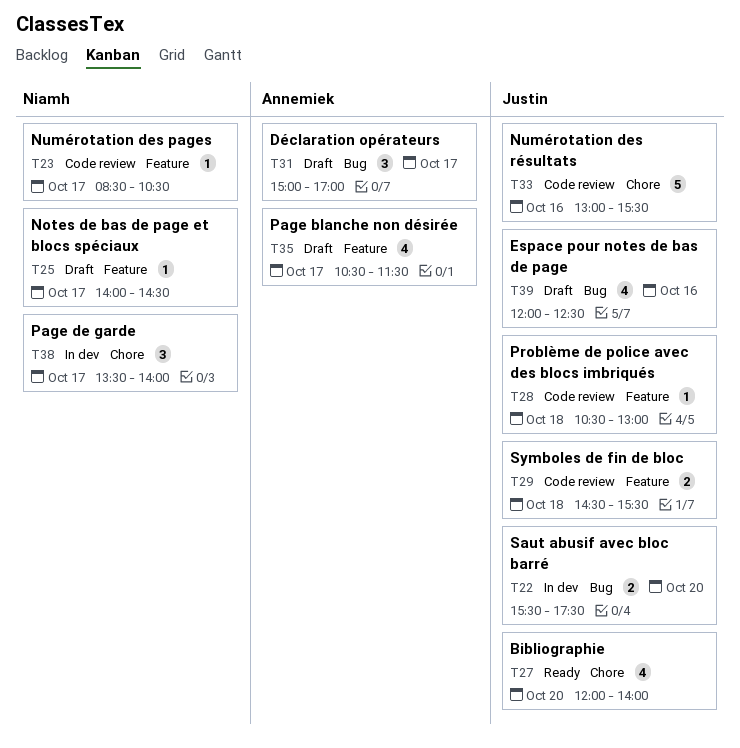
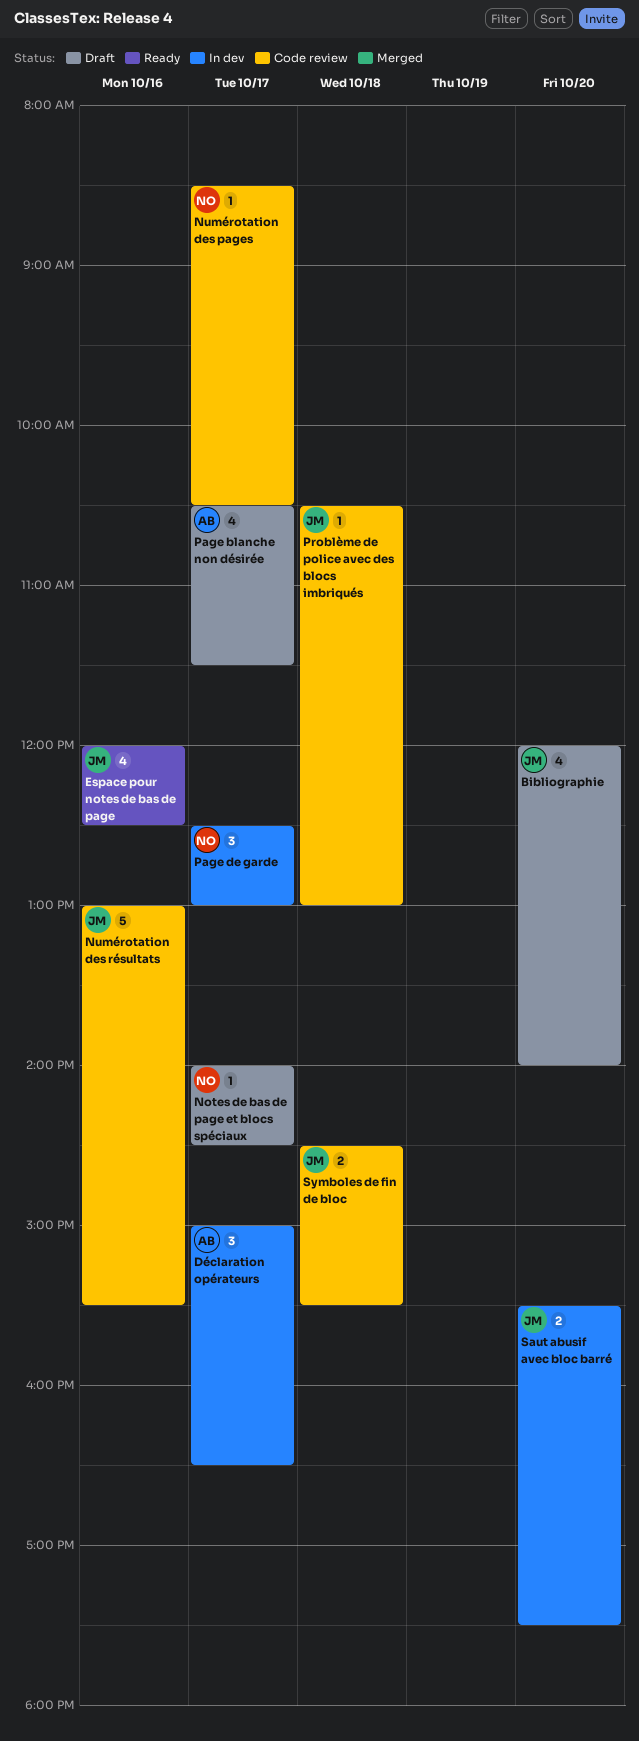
Bibliographie, status: Ready -> Draft
Déclaration opérateurs, status: Draft -> In dev
Déclaration opérateurs, ends: 17:00 -> 16:30
Espace pour notes de bas de page, status: Draft -> Ready
Page de garde, begins: 13:30 -> 12:30
Page de garde, ends: 14:00 -> 13:00

